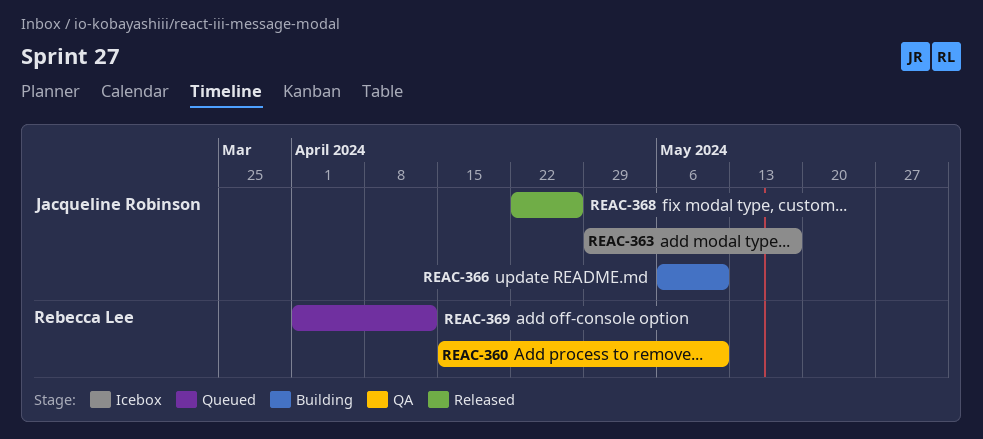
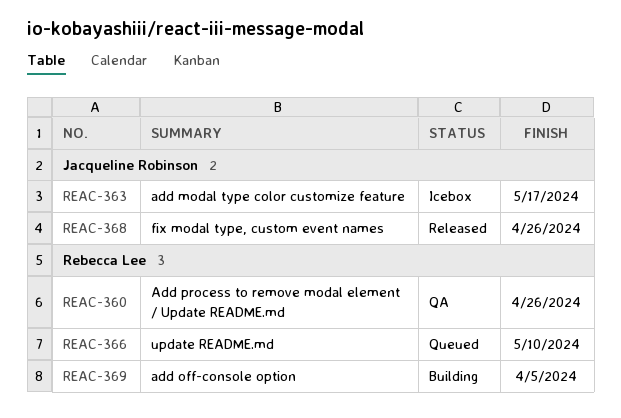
REAC-360, due: May 10 -> Apr 26
REAC-366, status: Building -> Queued
REAC-366, owner: Jacqueline Robinson -> Rebecca Lee
REAC-369, status: Queued -> Building
REAC-369, due: Apr 12 -> Apr 5

